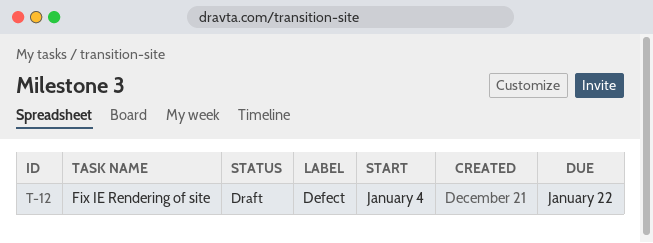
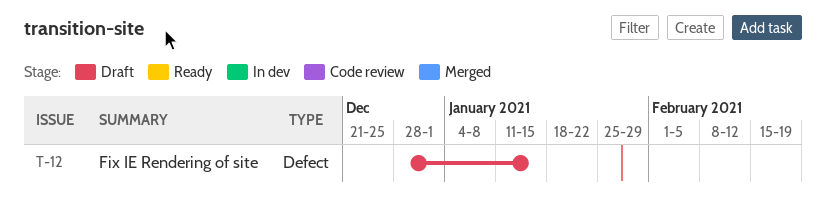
T-12, start: Jan 4 -> Dec 28
T-12, due: Jan 22 -> Jan 15

